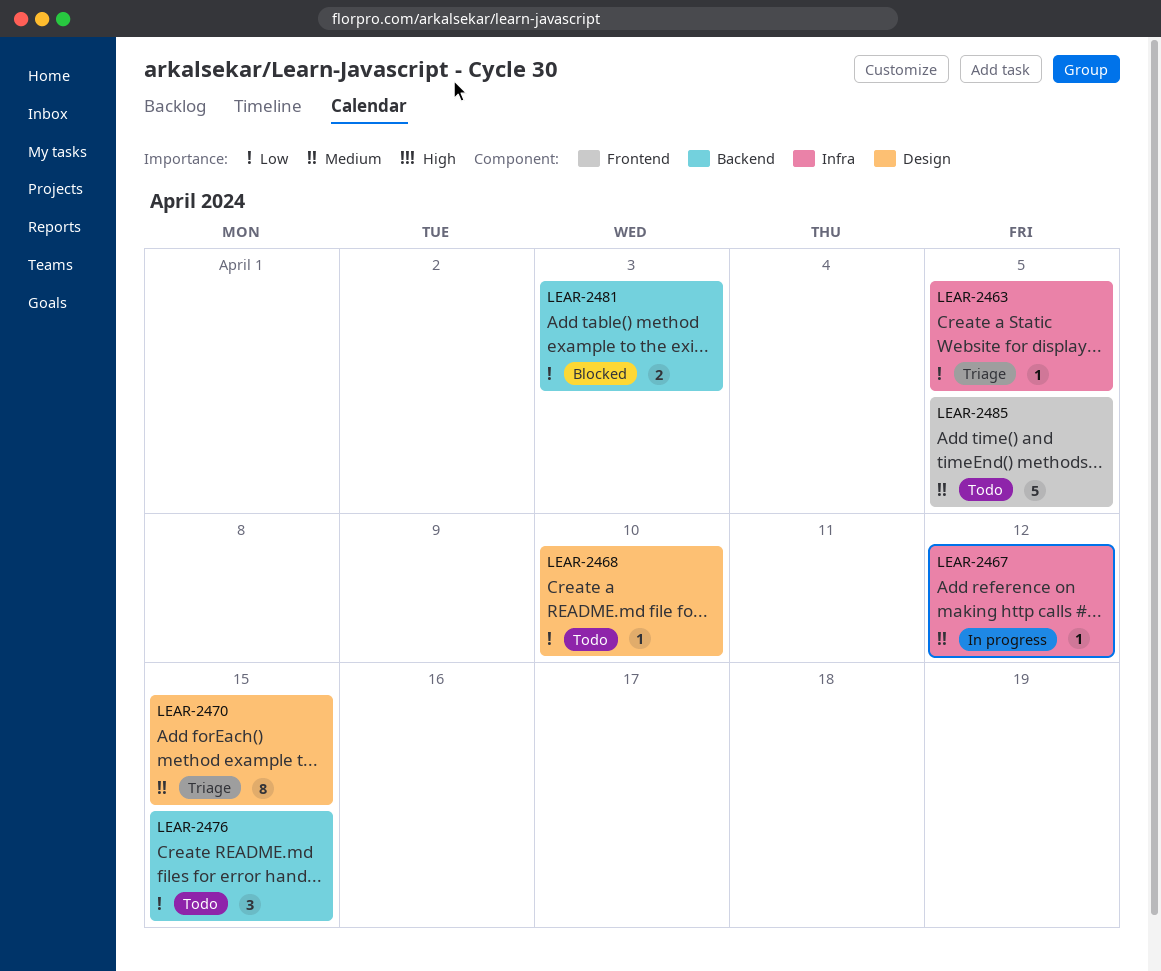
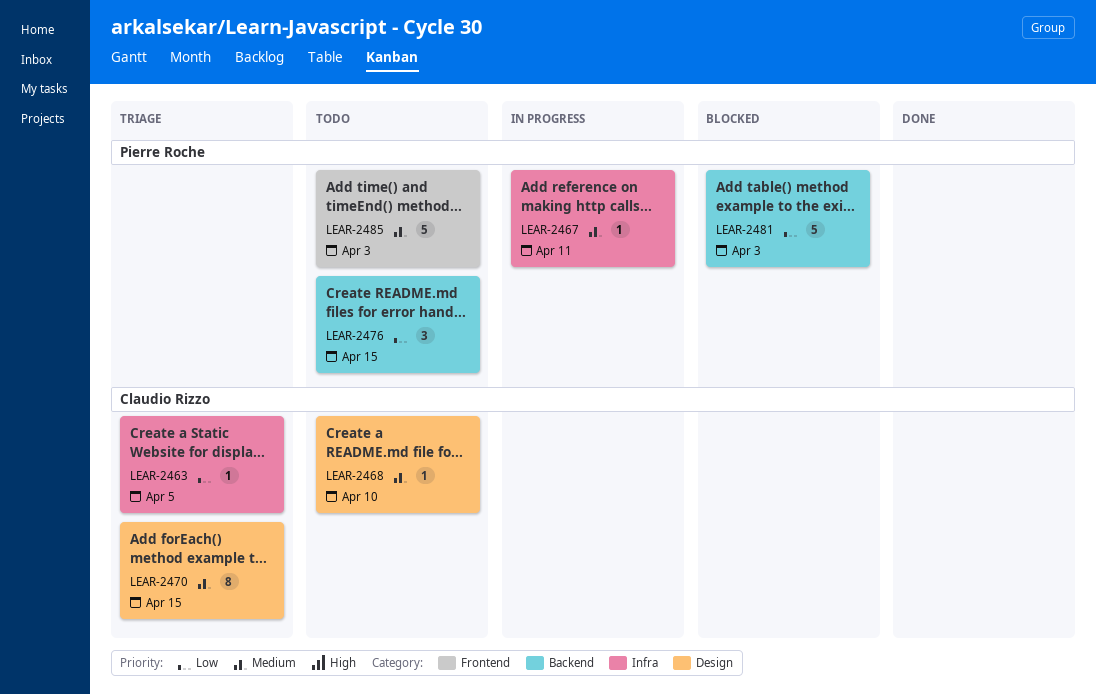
LEAR-2467, due: Apr 12 -> Apr 11
LEAR-2468, priority: Low -> Medium
LEAR-2481, estimate: 2 -> 5
LEAR-2485, due: Apr 5 -> Apr 3

